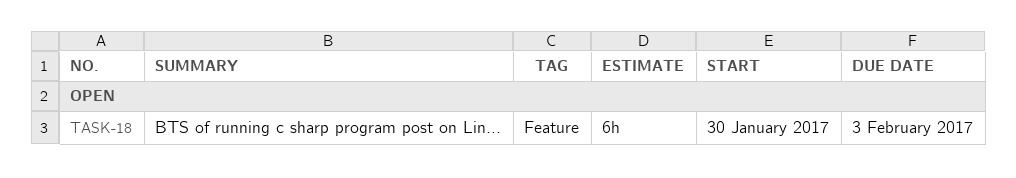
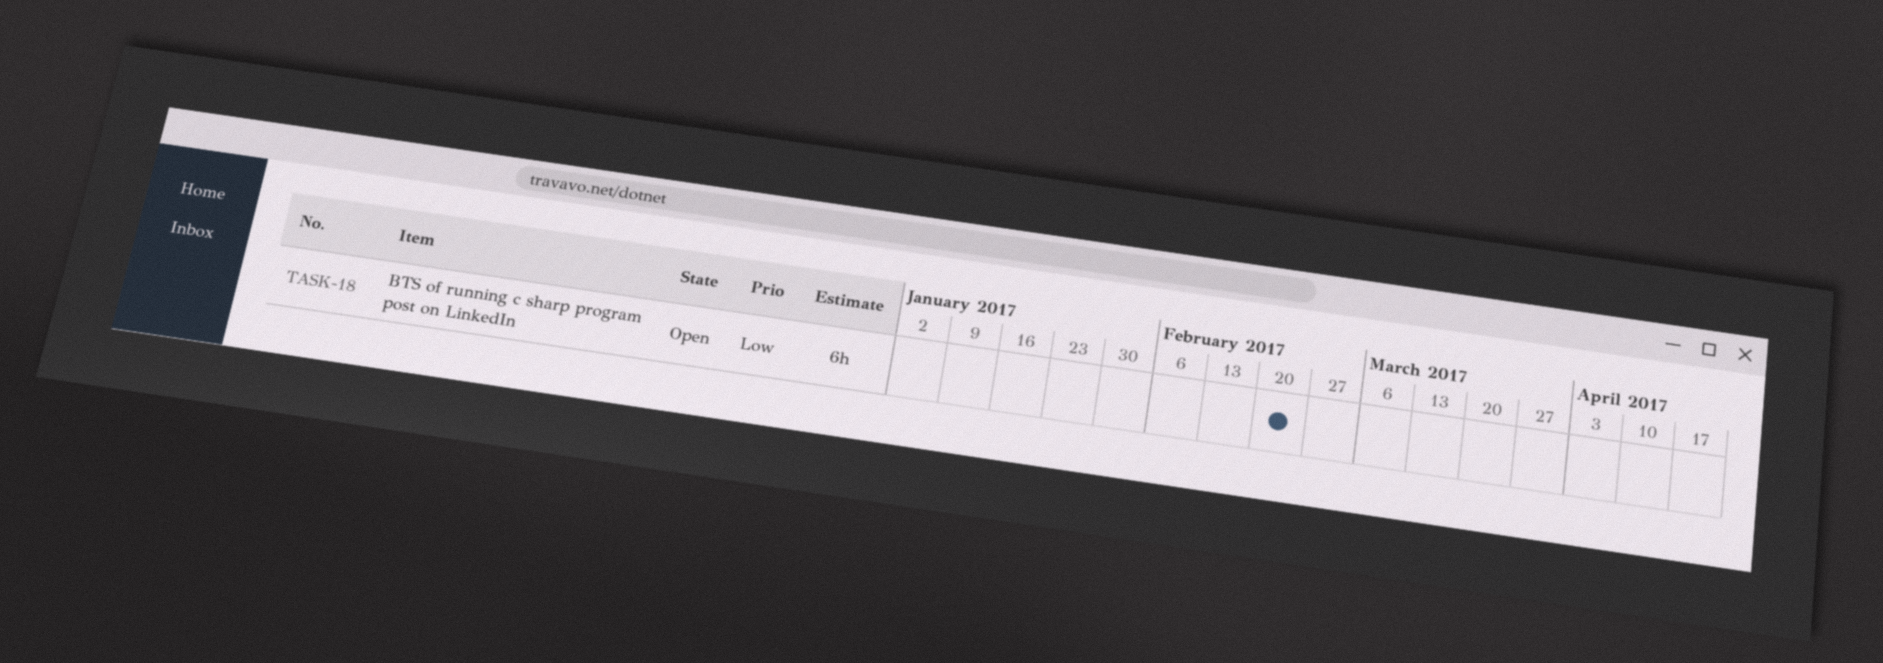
TASK-18, start: Jan 30 -> Feb 20
TASK-18, due: Feb 3 -> Feb 24

